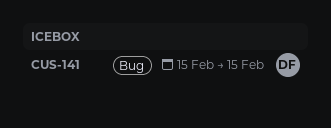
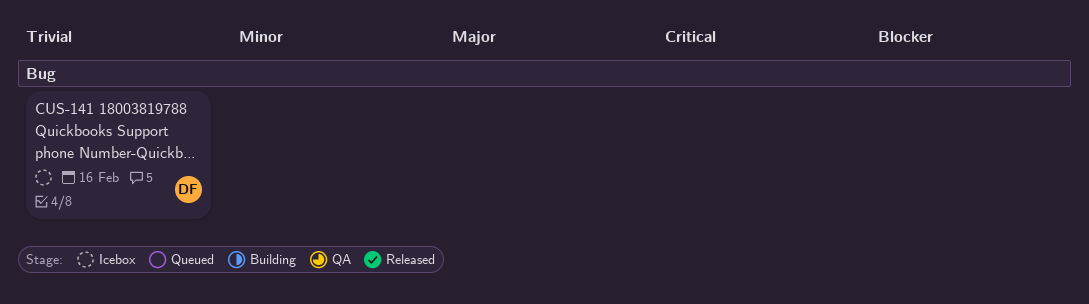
CUS-141, due: Feb 15 -> Feb 16

